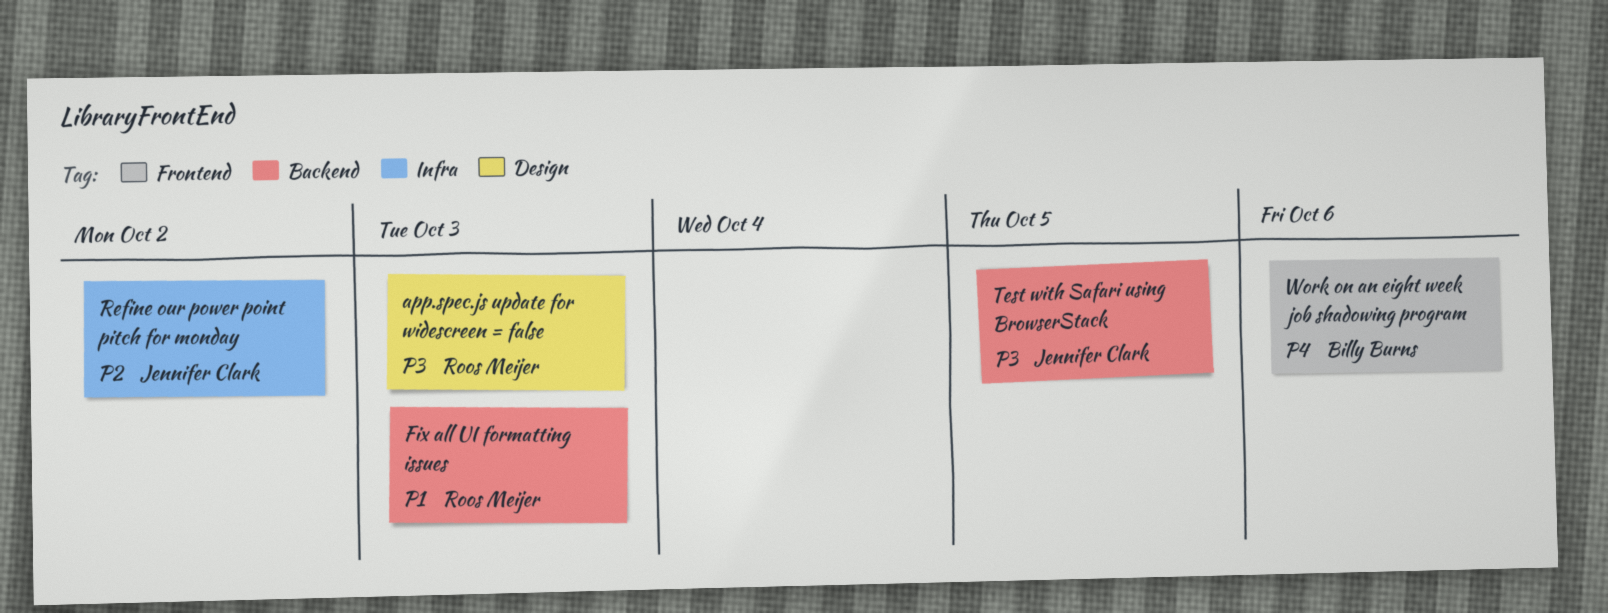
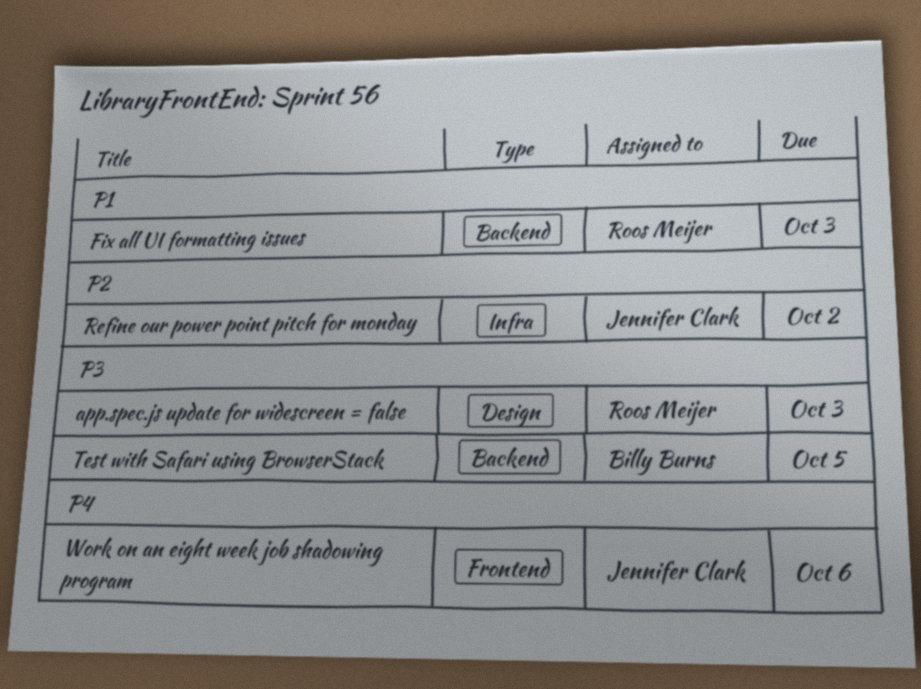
Test with Safari using BrowserStack, owner: Jennifer Clark -> Billy Burns
Work on an eight week job shadowing program, owner: Billy Burns -> Jennifer Clark

